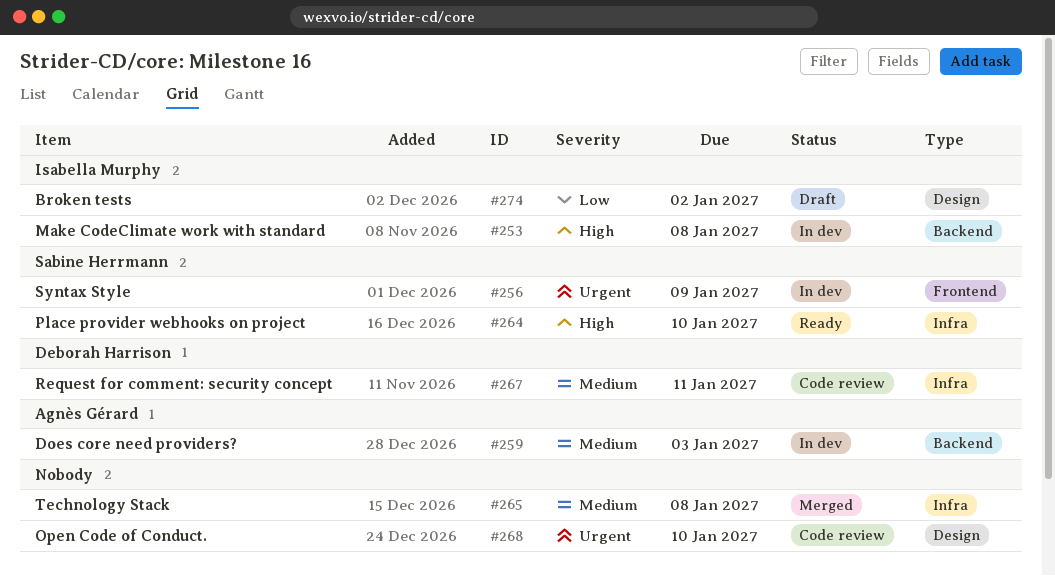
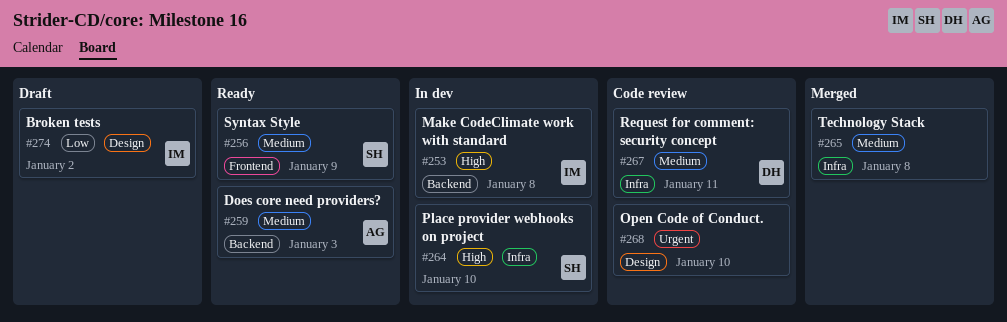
#256, status: In dev -> Ready
#256, priority: Urgent -> Medium
#259, status: In dev -> Ready
#264, status: Ready -> In dev

